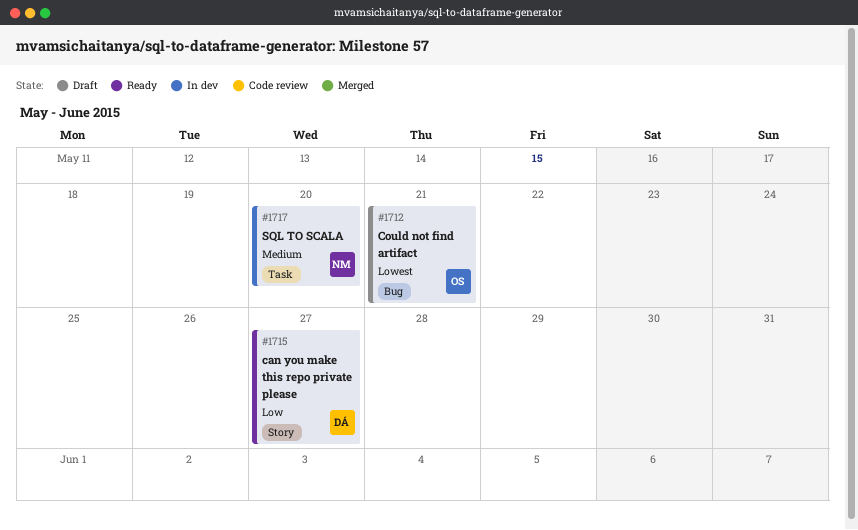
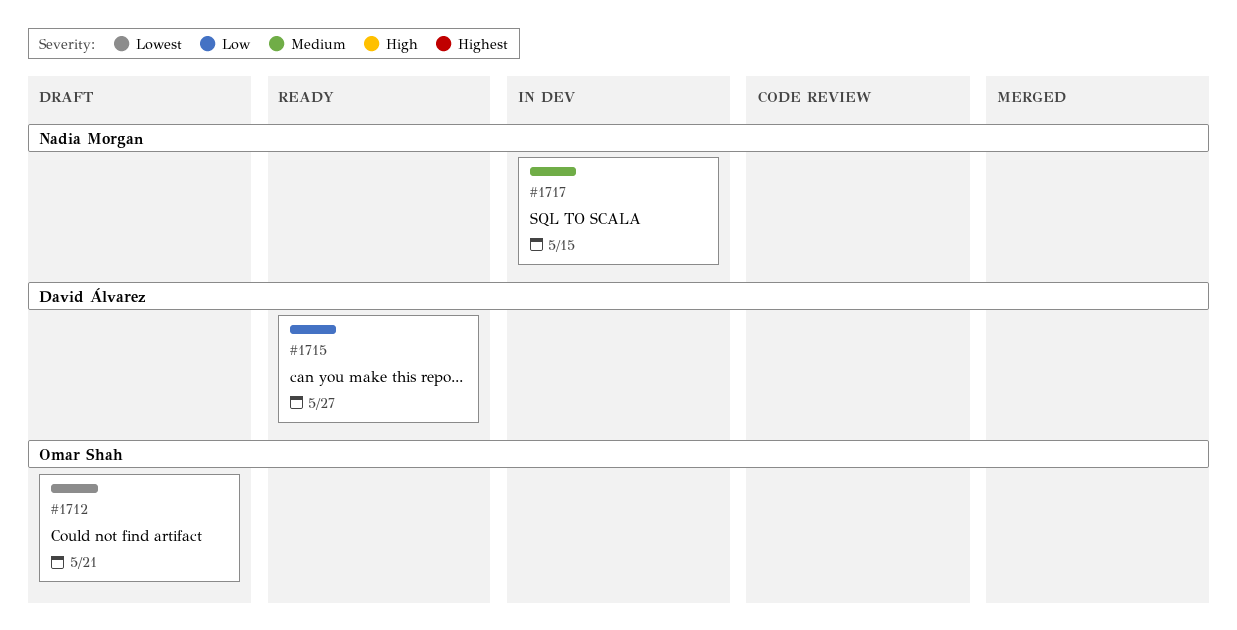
#1717, due: May 20 -> May 15

